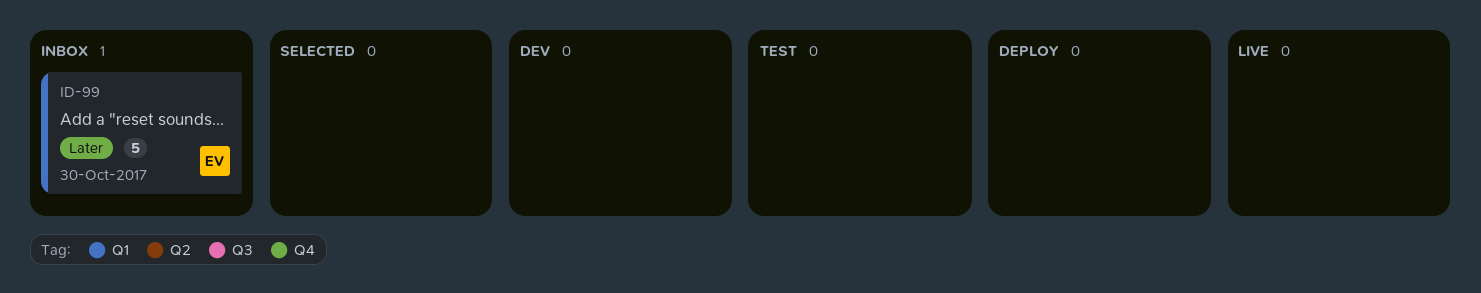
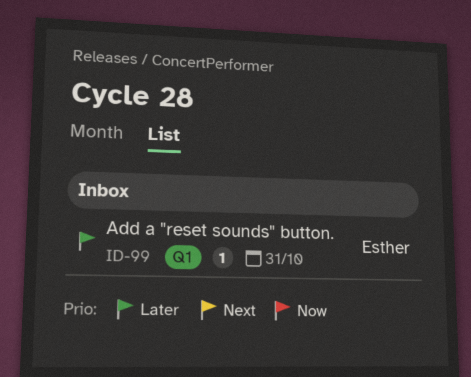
ID-99, estimate: 5 -> 1
ID-99, due: Oct 30 -> Oct 31

